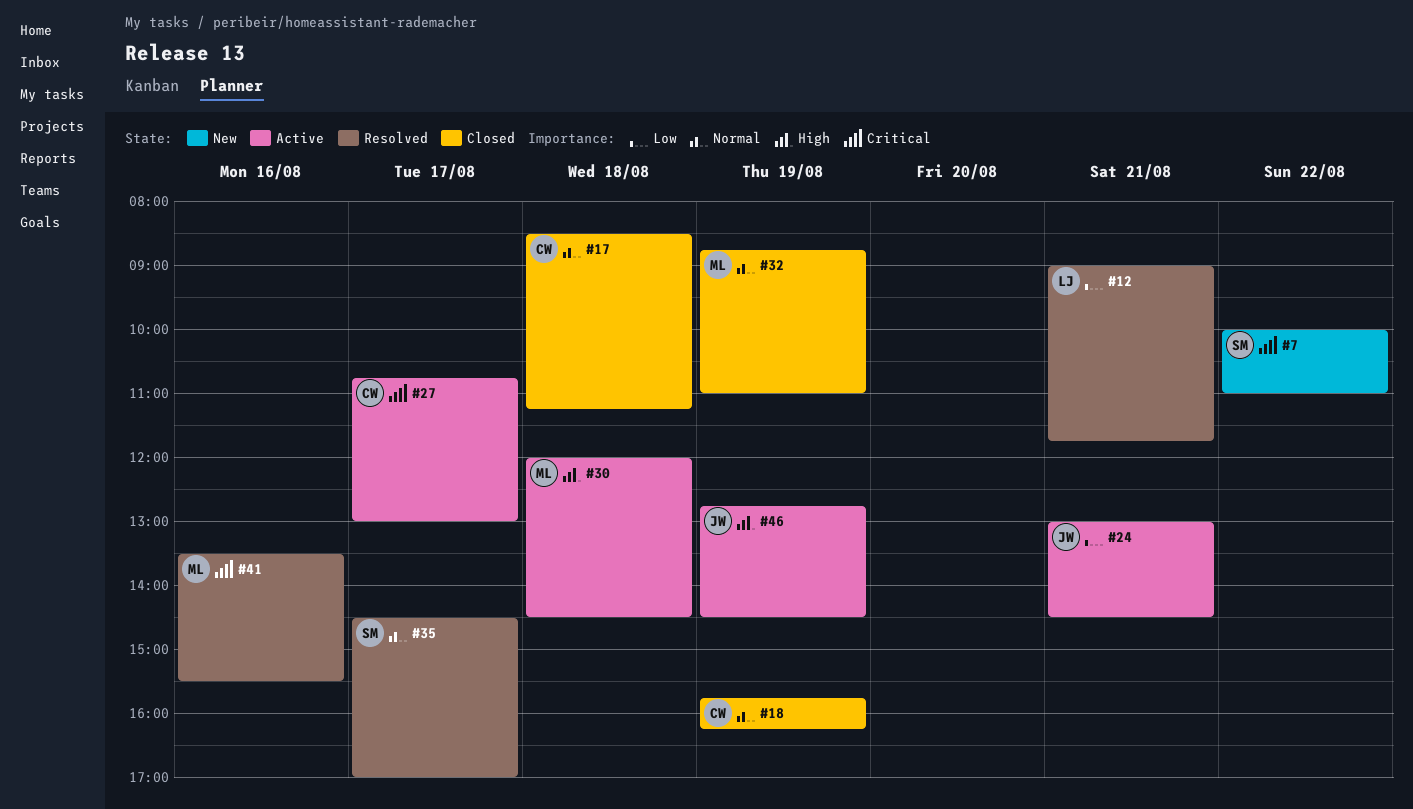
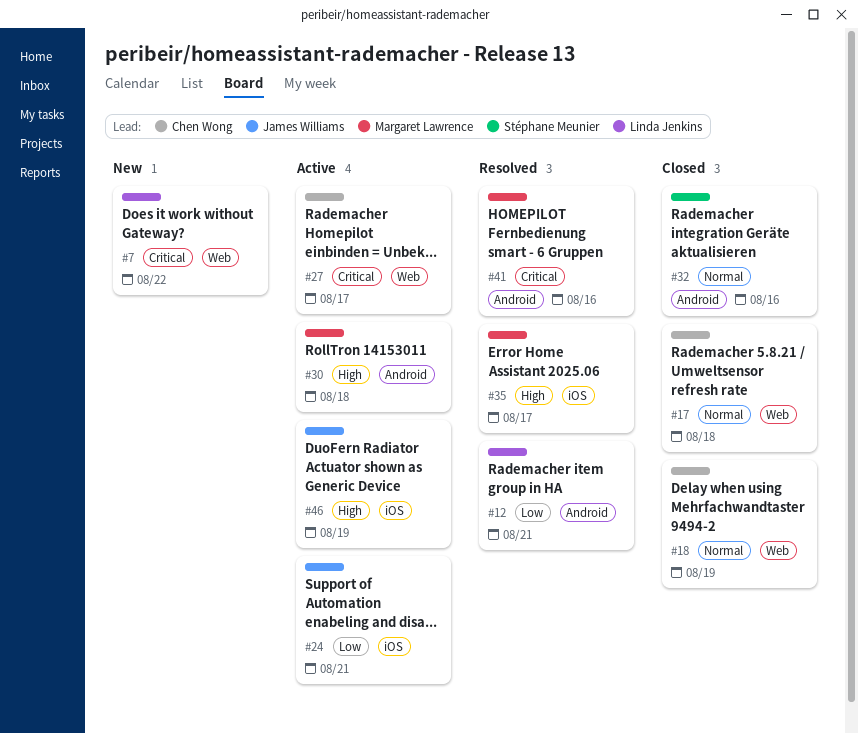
#7, owner: Stéphane Meunier -> Linda Jenkins
#32, owner: Margaret Lawrence -> Stéphane Meunier
#32, day: Aug 19 -> Aug 16
#35, owner: Stéphane Meunier -> Margaret Lawrence
#35, priority: Normal -> High

